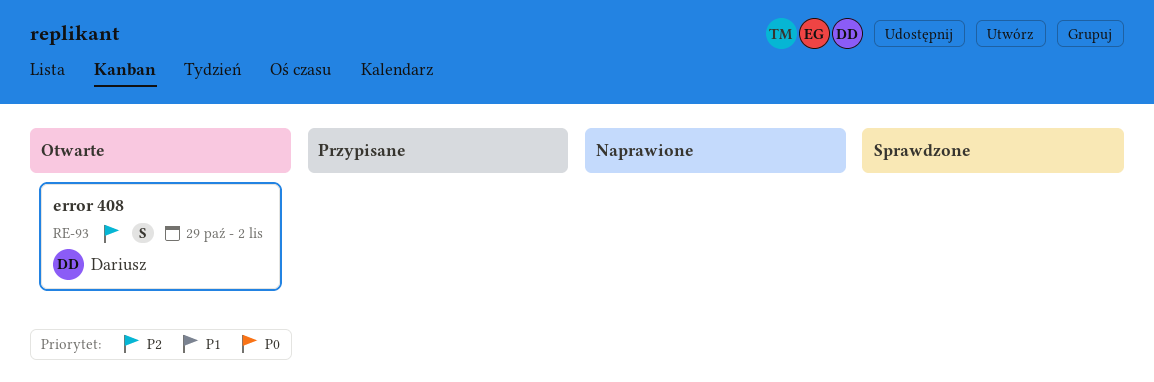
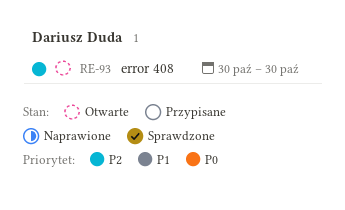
RE-93, start: Oct 29 -> Oct 30
RE-93, due: Nov 2 -> Oct 30

